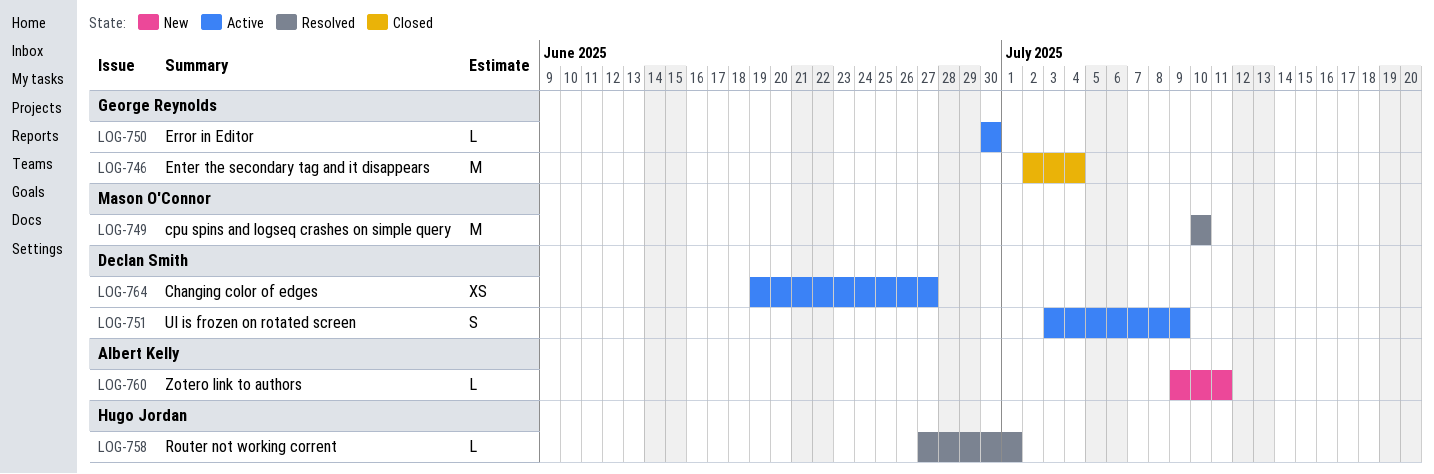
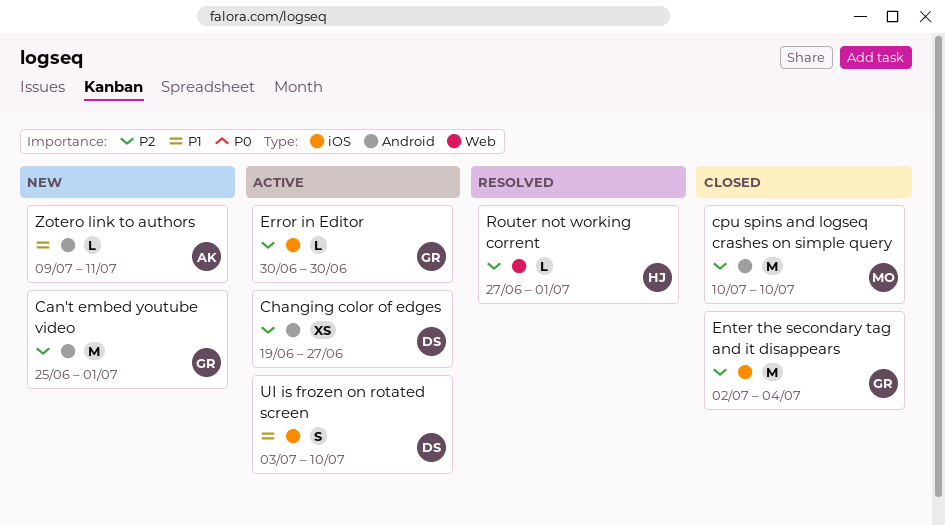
Can't embed youtube video: none -> present
cpu spins and logseq crashes on simple query, status: Resolved -> Closed
UI is frozen on rotated screen, due: Jul 9 -> Jul 10

